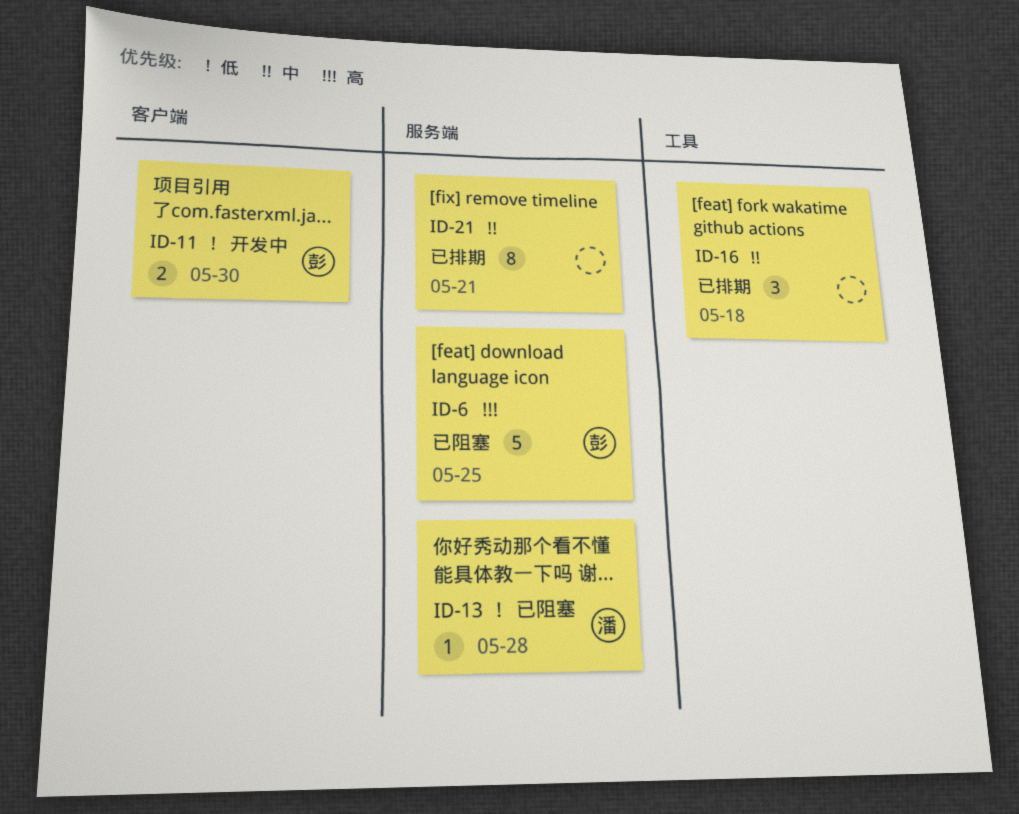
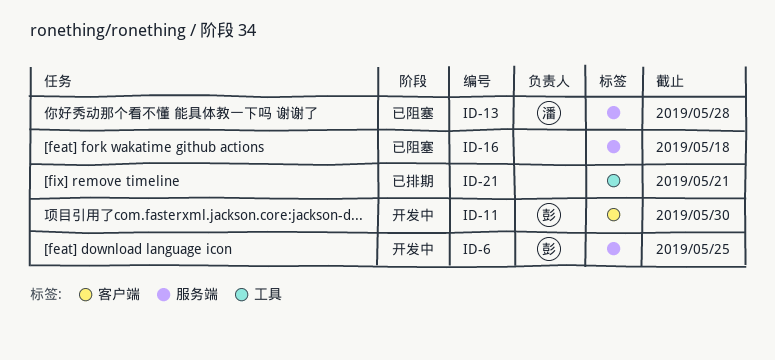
ID-6, status: 已阻塞 -> 开发中
ID-16, status: 已排期 -> 已阻塞
ID-16, label: 工具 -> 服务端
ID-21, label: 服务端 -> 工具

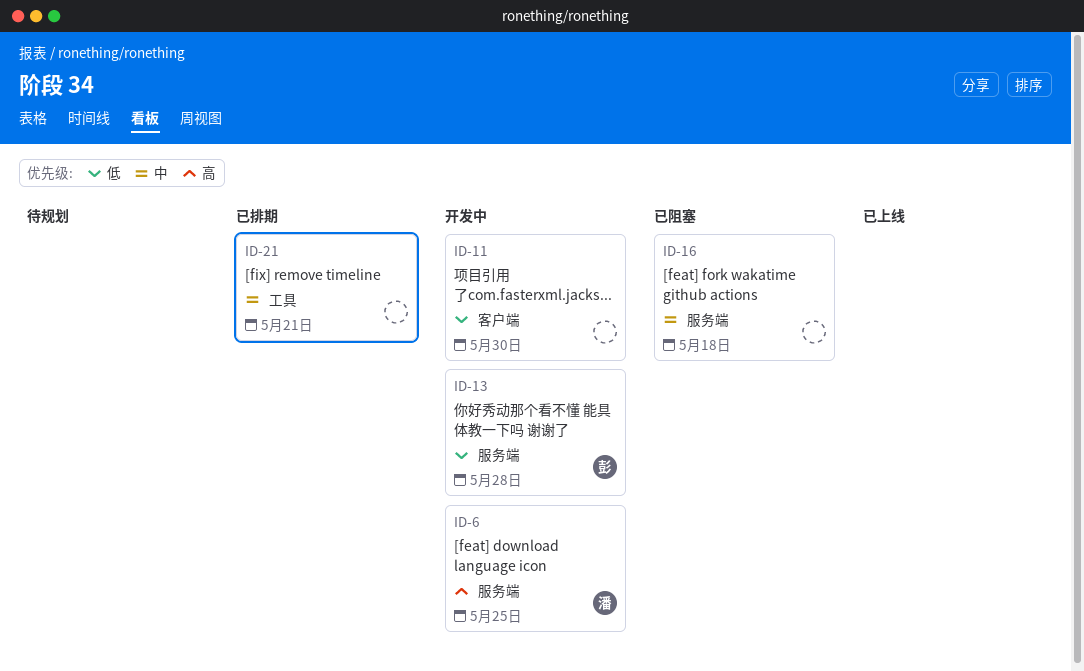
ID-6, owner: 彭 -> 潘
ID-11, owner: 彭 -> none
ID-13, status: 已阻塞 -> 开发中
ID-13, owner: 潘 -> 彭

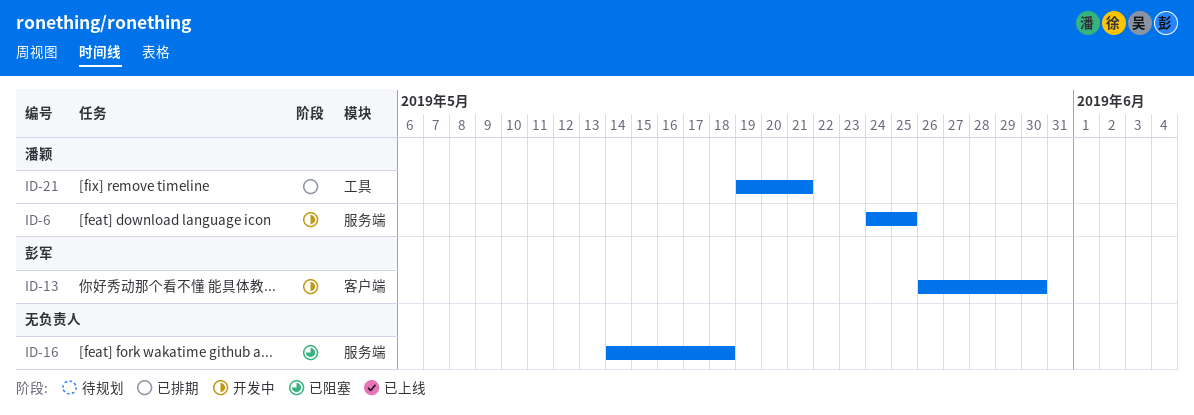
ID-11: present -> none
ID-13, label: 服务端 -> 客户端
ID-13, due: May 28 -> May 30
ID-21, owner: none -> 潘颖

